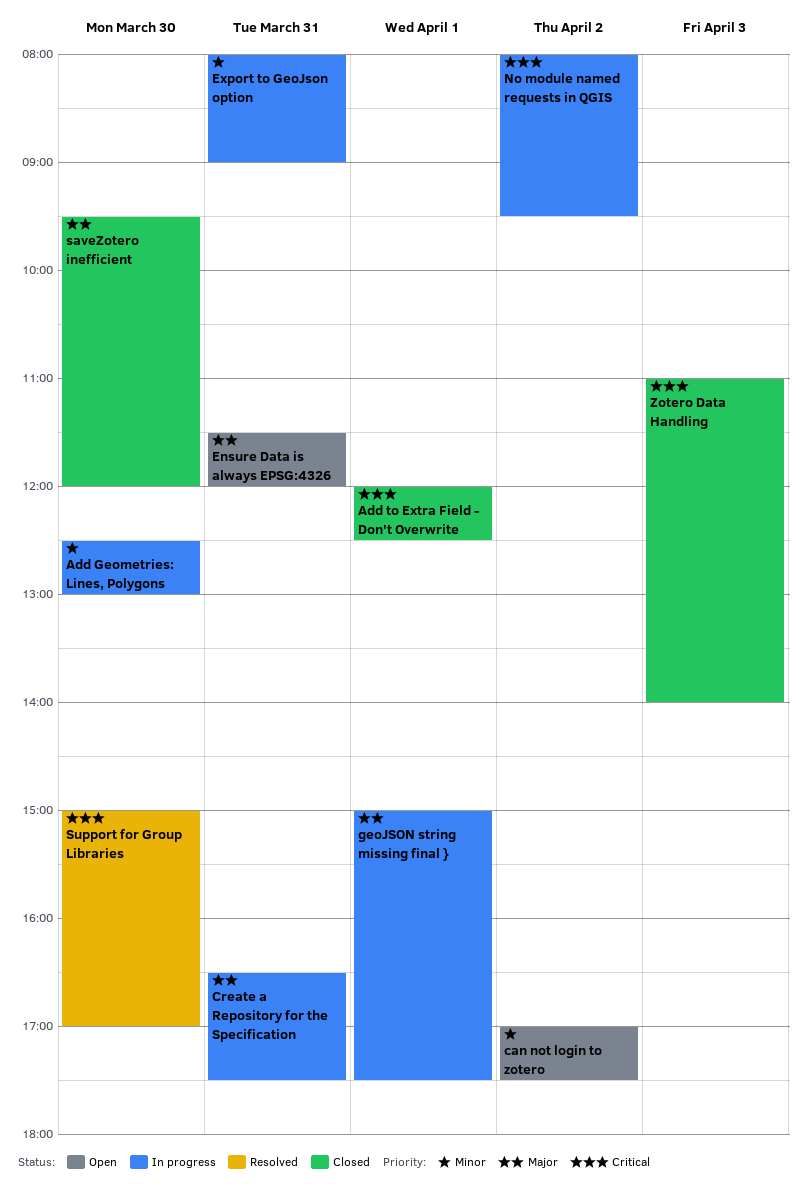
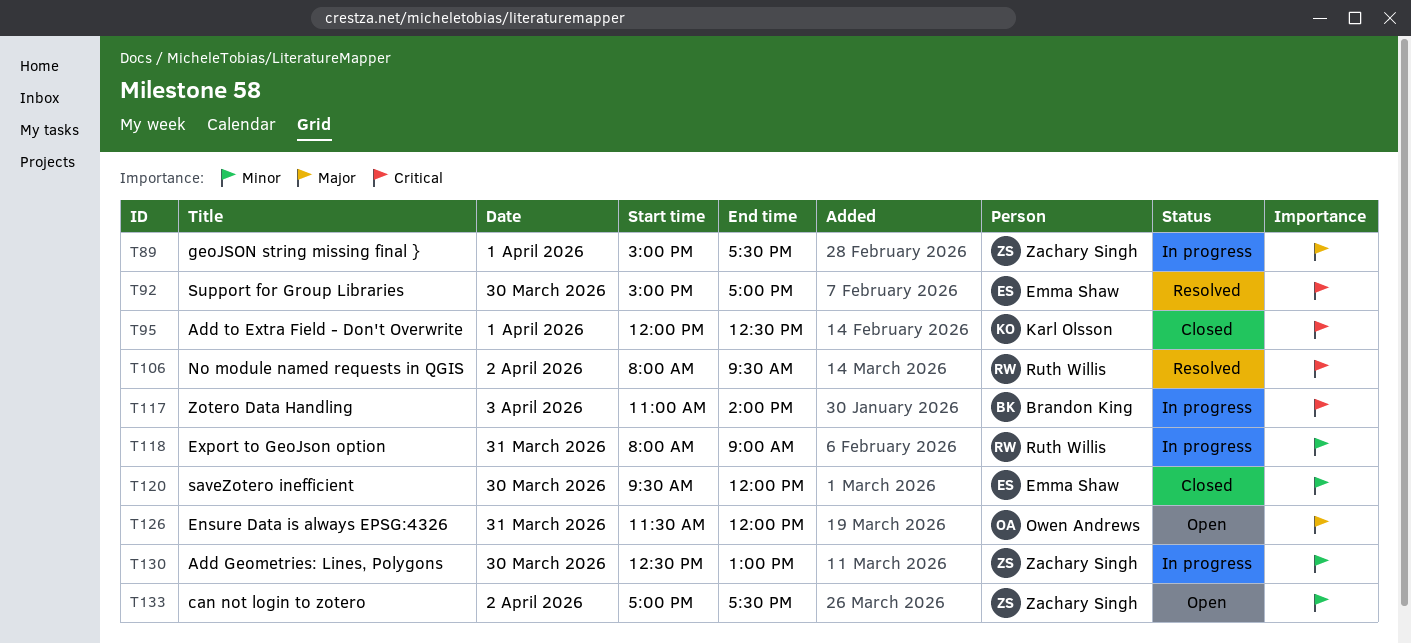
Create a Repository for the Specification: present -> none
No module named requests in QGIS, status: In progress -> Resolved
saveZotero inefficient, priority: Major -> Minor
Zotero Data Handling, status: Closed -> In progress

